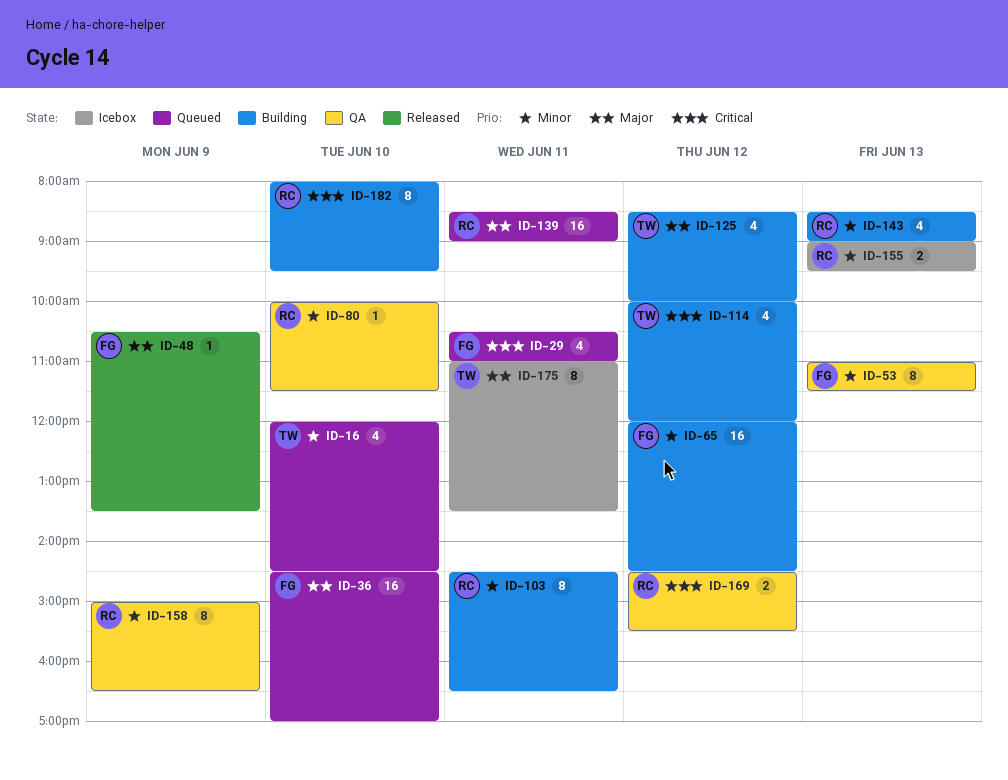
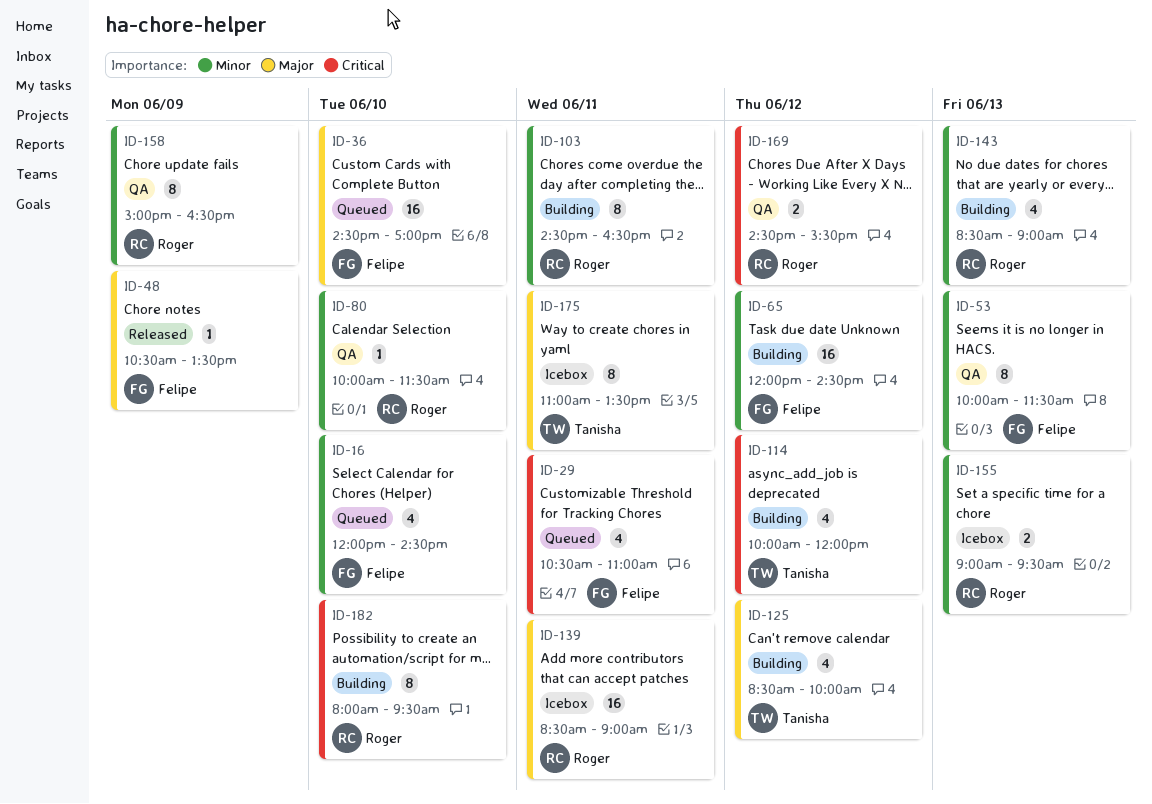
ID-16, owner: Tanisha -> Felipe
ID-53, begins: 11:00 -> 10:00
ID-139, status: Queued -> Icebox

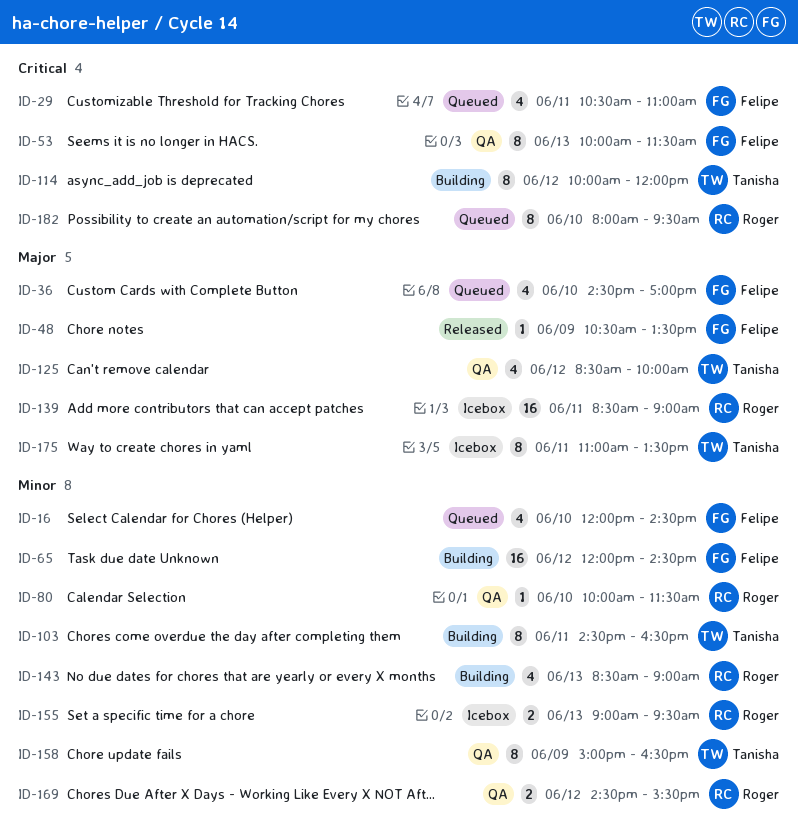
ID-36, estimate: 16 -> 4
ID-53, priority: Minor -> Critical
ID-103, owner: Roger -> Tanisha
ID-114, estimate: 4 -> 8
ID-125, status: Building -> QA
ID-158, owner: Roger -> Tanisha
ID-169, priority: Critical -> Minor
ID-182, status: Building -> Queued

